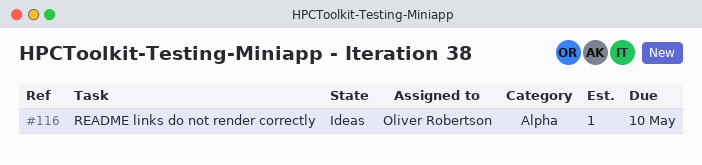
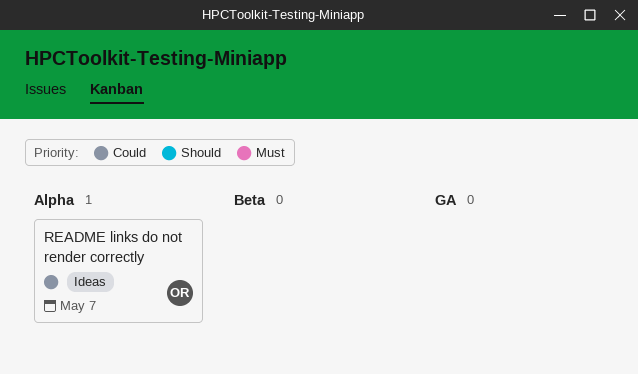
README links do not render correctly, due: May 10 -> May 7

